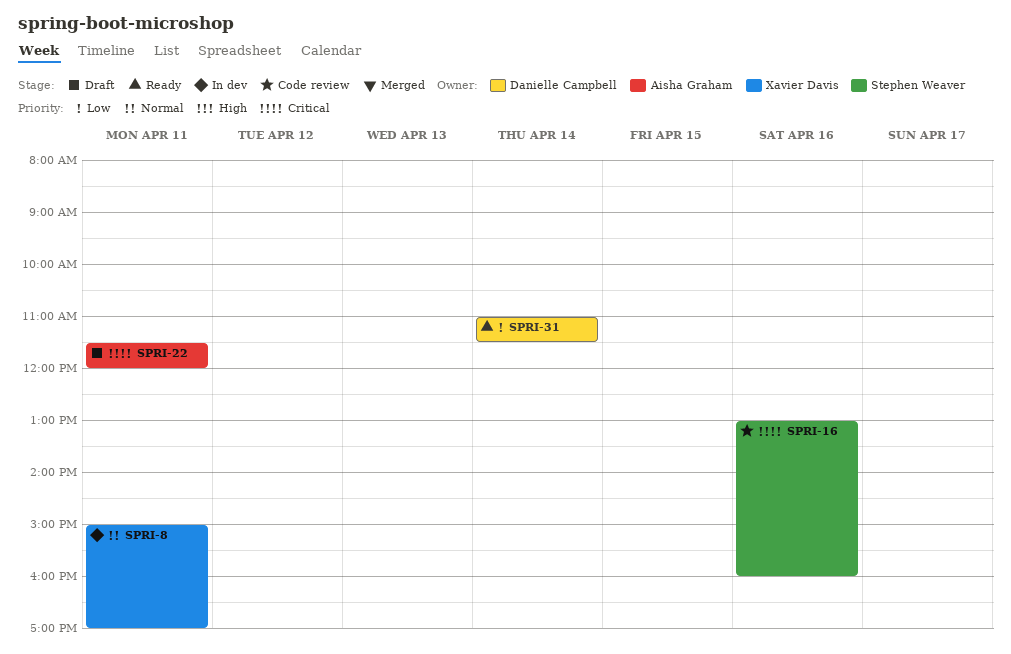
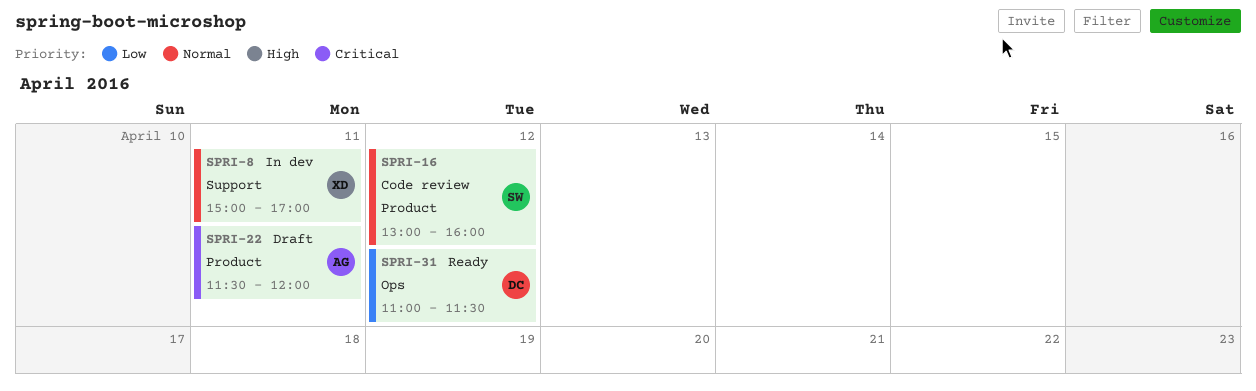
SPRI-16, priority: Critical -> Normal
SPRI-16, day: Apr 16 -> Apr 12
SPRI-31, day: Apr 14 -> Apr 12

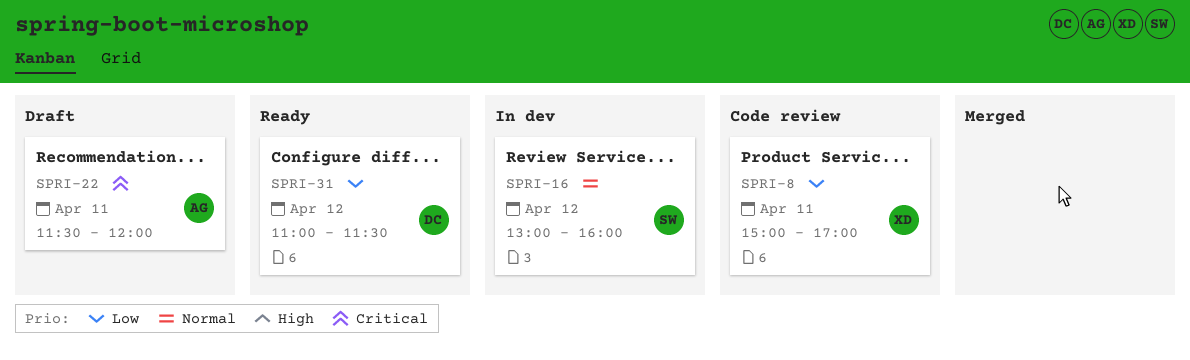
SPRI-8, status: In dev -> Code review
SPRI-8, priority: Normal -> Low
SPRI-16, status: Code review -> In dev

